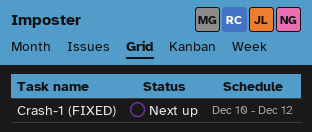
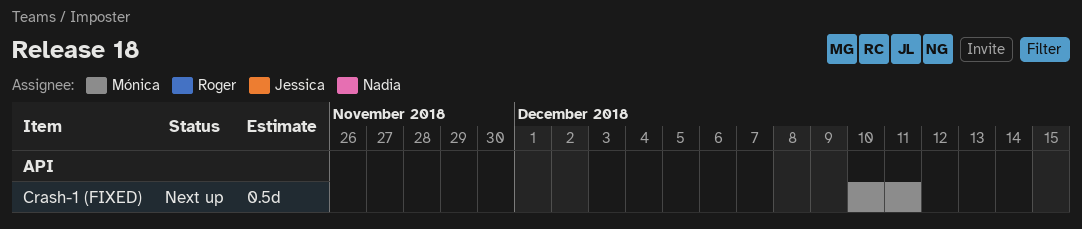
Crash-1 (FIXED), due: Dec 12 -> Dec 11

